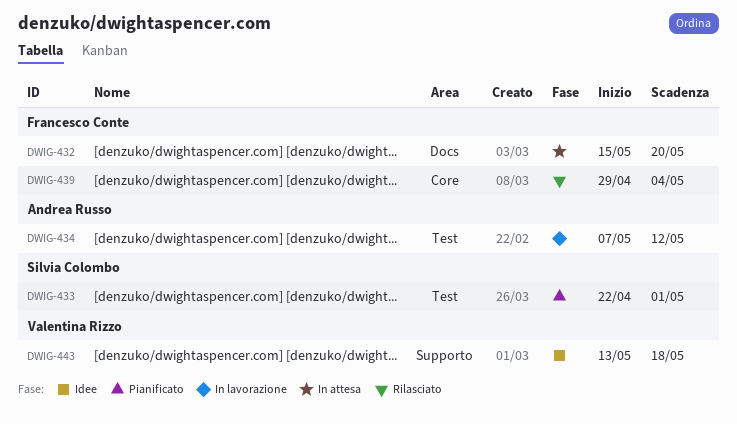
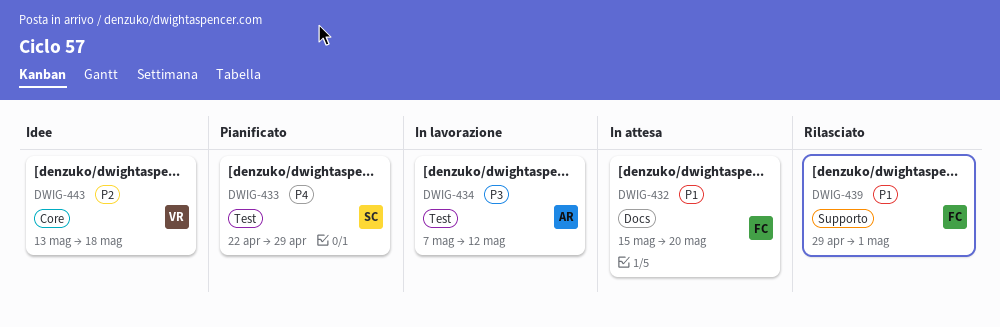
DWIG-433, due: May 1 -> Apr 29
DWIG-439, label: Core -> Supporto
DWIG-439, due: May 4 -> May 1
DWIG-443, label: Supporto -> Core

